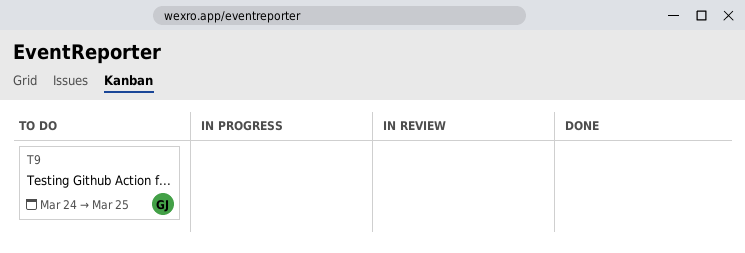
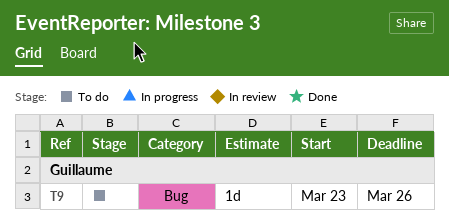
T9, start: Mar 24 -> Mar 23
T9, due: Mar 25 -> Mar 26

